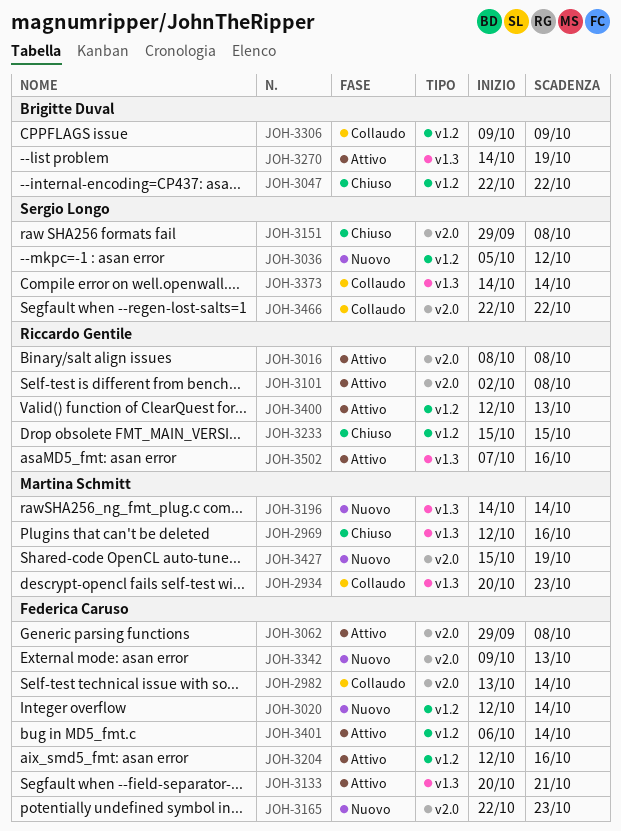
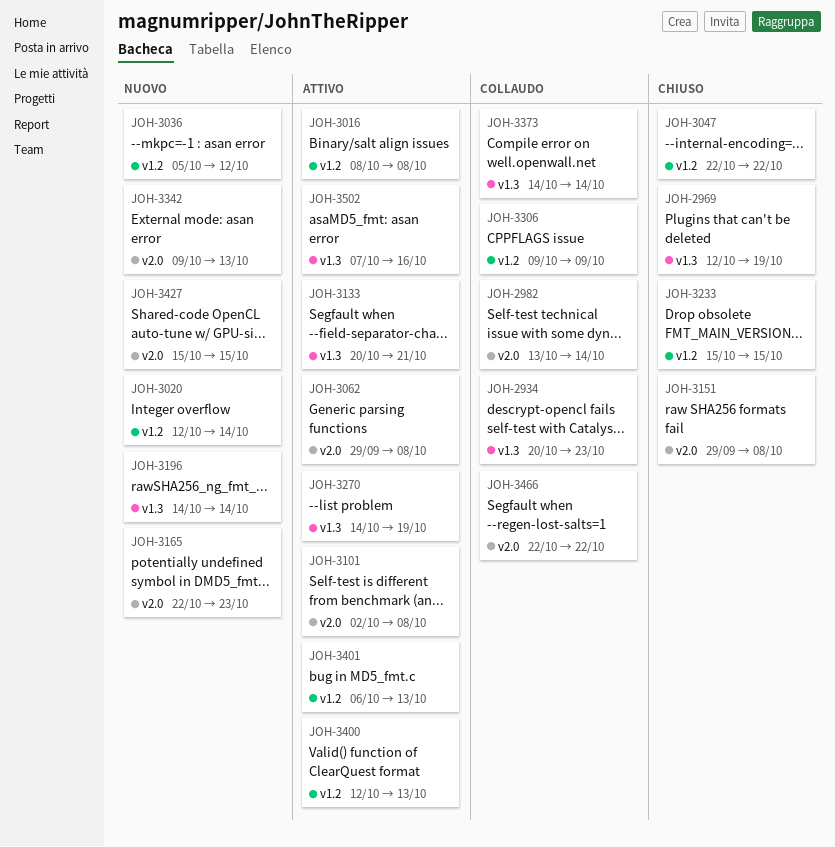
JOH-2969, due: Oct 16 -> Oct 19
JOH-3016, label: v2.0 -> v1.2
JOH-3204: present -> none
JOH-3401, due: Oct 14 -> Oct 13
JOH-3427, due: Oct 19 -> Oct 15

